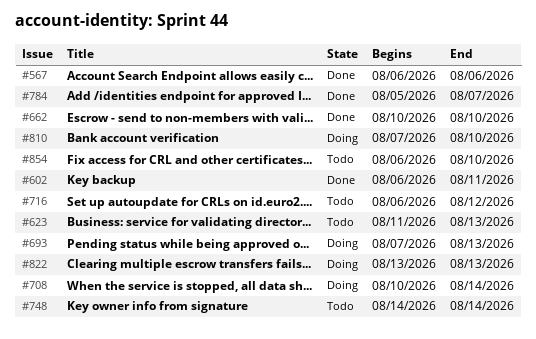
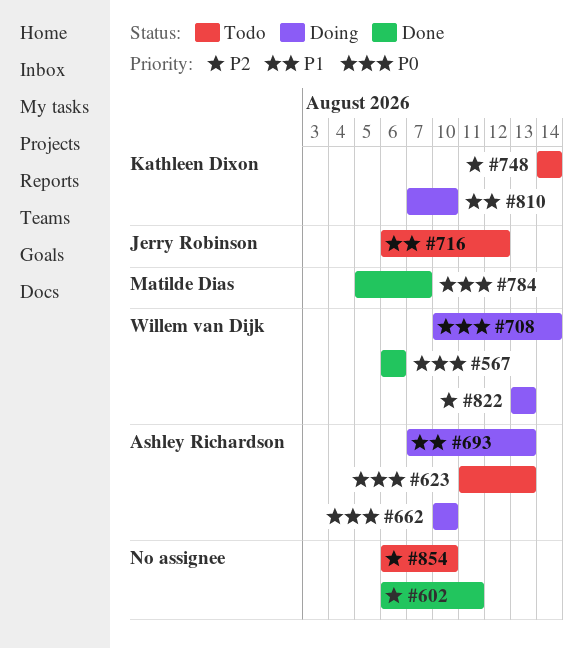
#662, status: Done -> Doing

